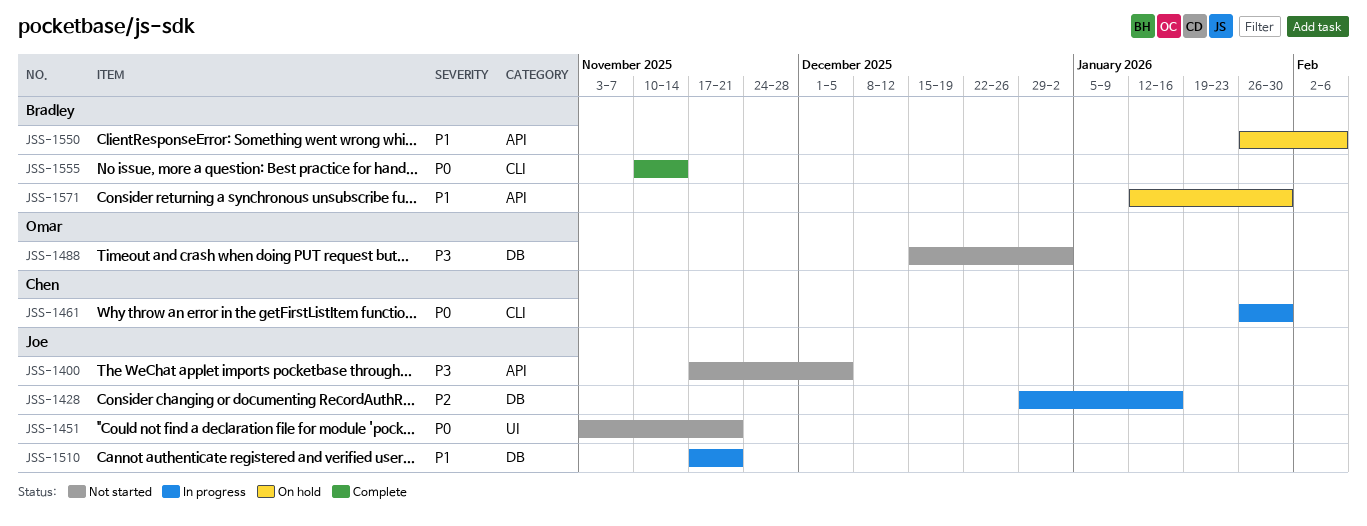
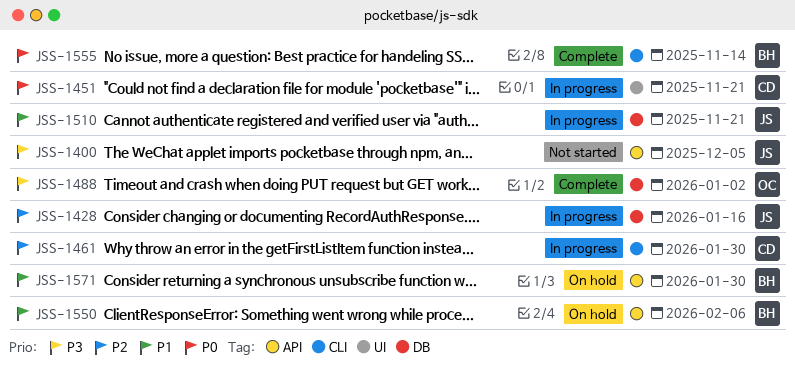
JSS-1451, status: Not started -> In progress
JSS-1451, owner: Joe -> Chen
JSS-1461, priority: P0 -> P2
JSS-1488, status: Not started -> Complete

